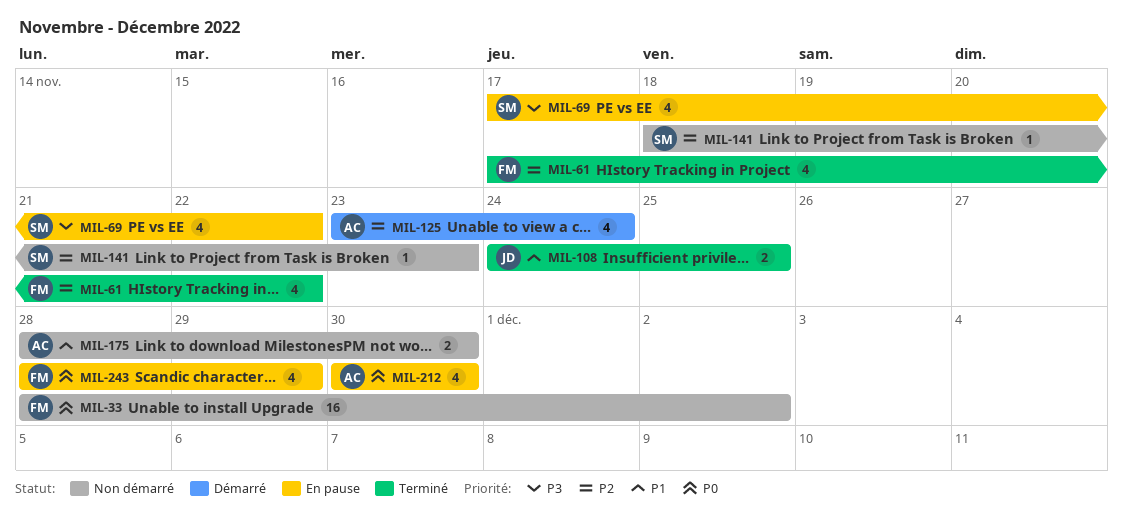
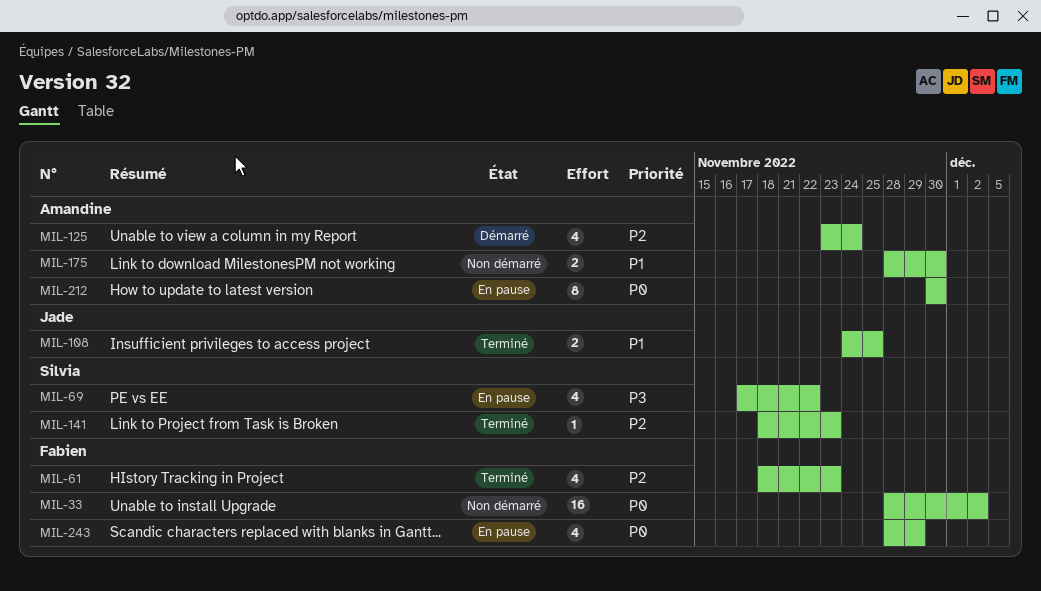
MIL-61, start: Nov 17 -> Nov 18
MIL-61, due: Nov 22 -> Nov 23
MIL-141, status: Non démarré -> Terminé
MIL-212, estimate: 4 -> 8

